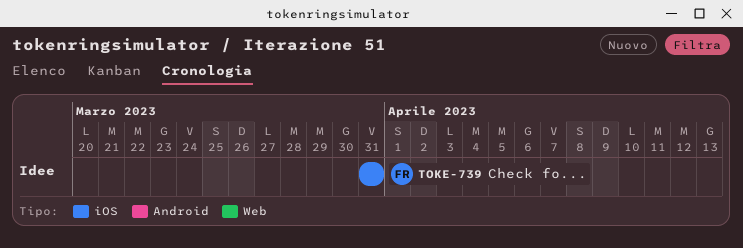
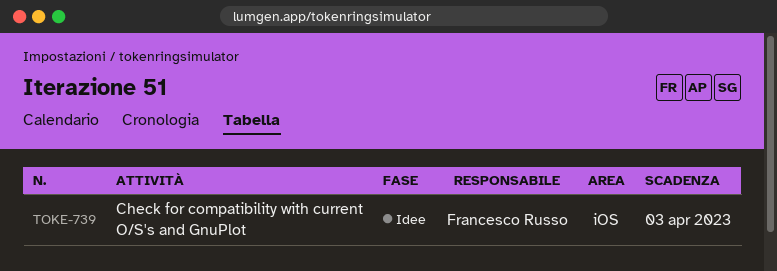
TOKE-739, due: Mar 31 -> Apr 3

